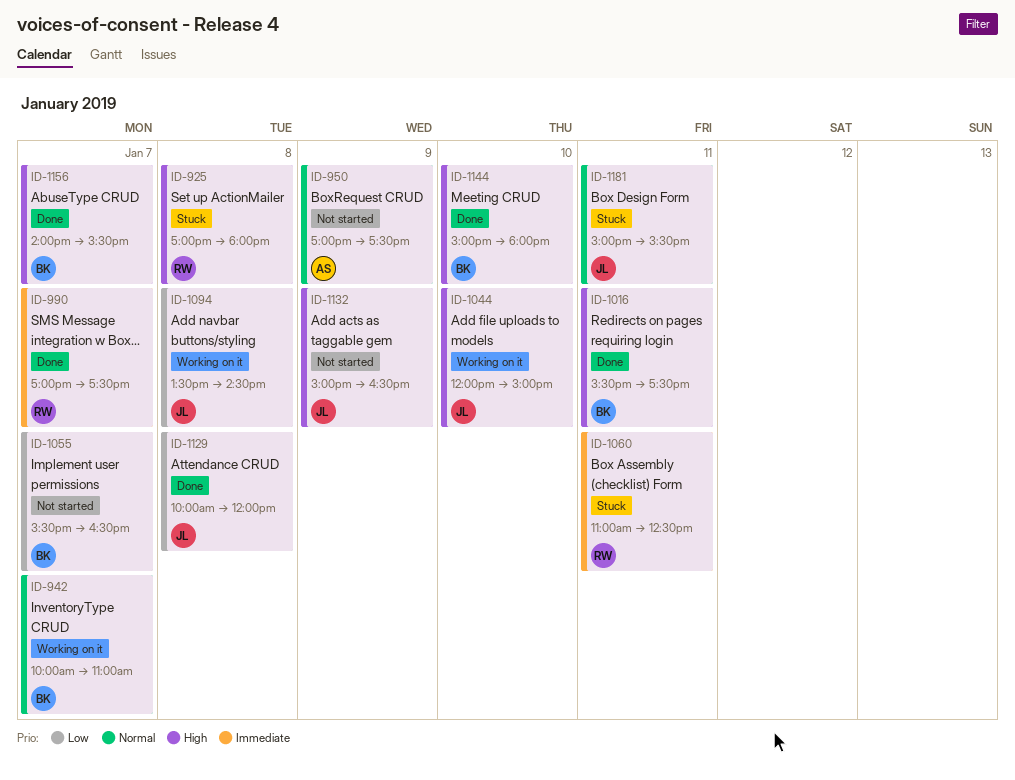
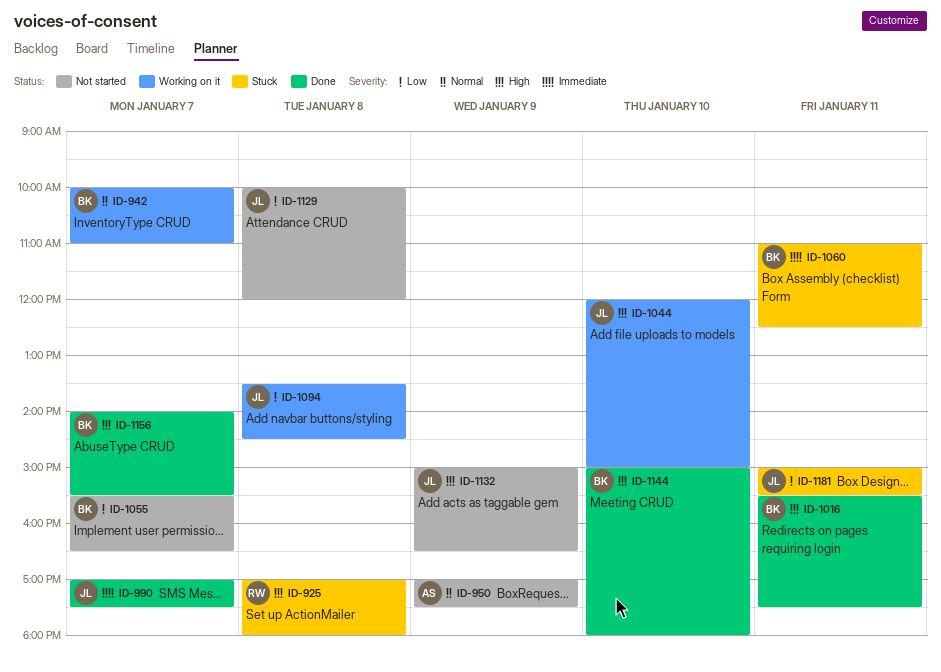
ID-990, owner: RW -> JL
ID-1060, owner: RW -> BK
ID-1129, status: Done -> Not started
ID-1181, priority: Normal -> Low

